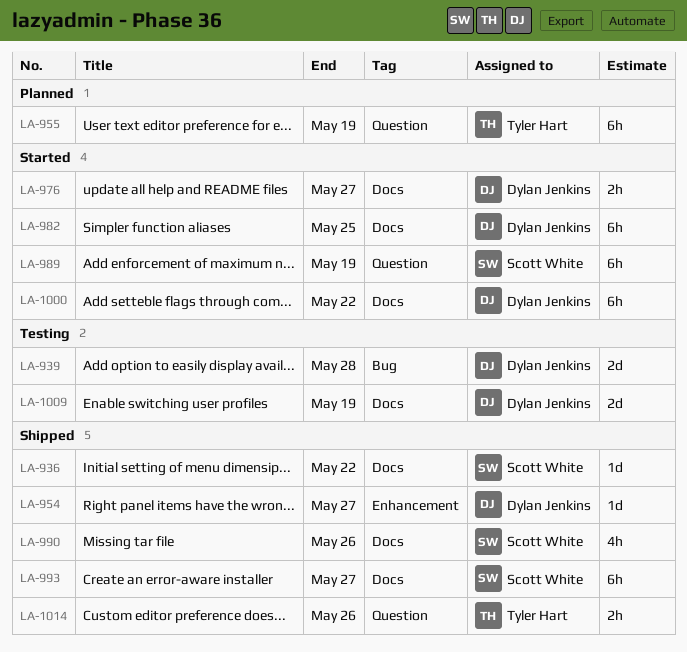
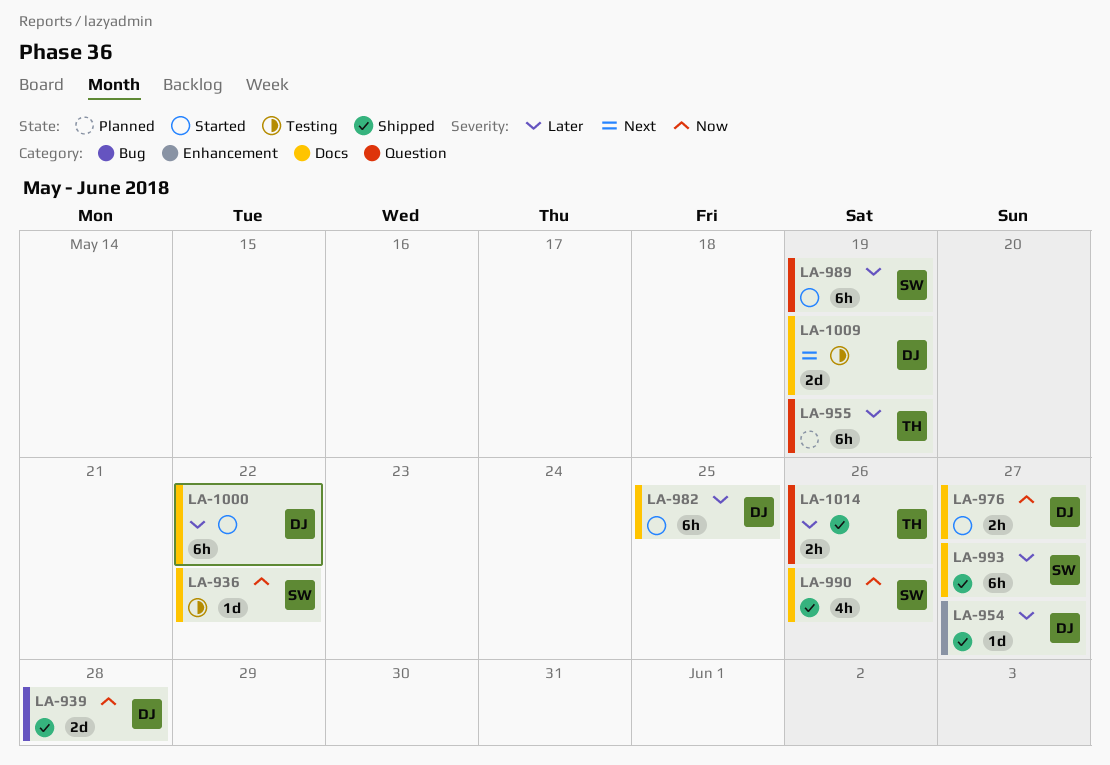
LA-936, status: Shipped -> Testing
LA-939, status: Testing -> Shipped

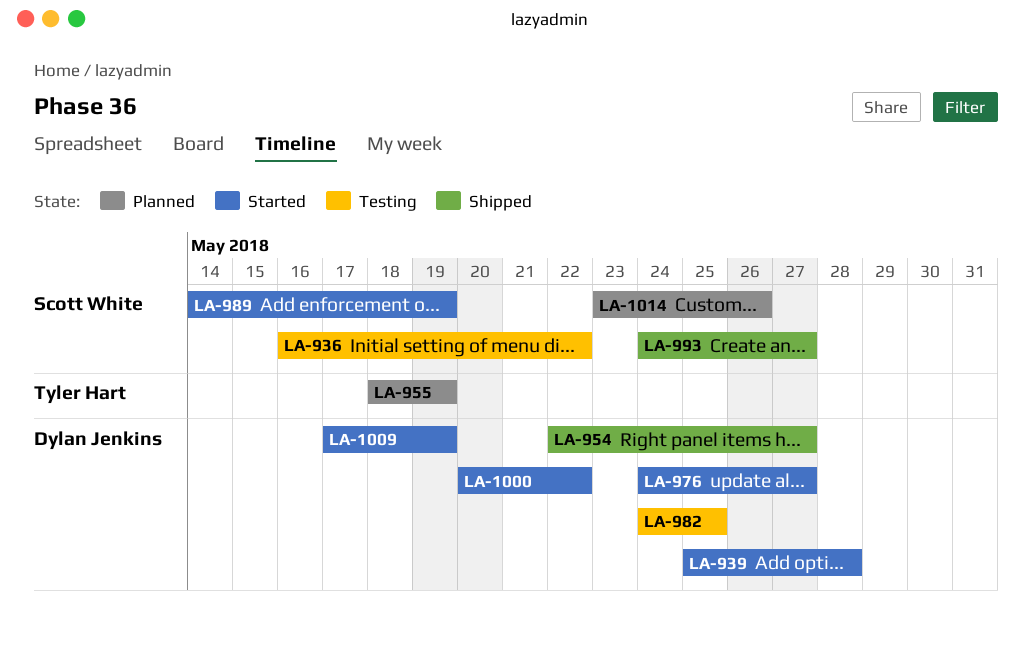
LA-939, status: Shipped -> Started
LA-982, status: Started -> Testing
LA-990: present -> none
LA-1009, status: Testing -> Started
LA-1014, status: Shipped -> Planned
LA-1014, owner: Tyler Hart -> Scott White

